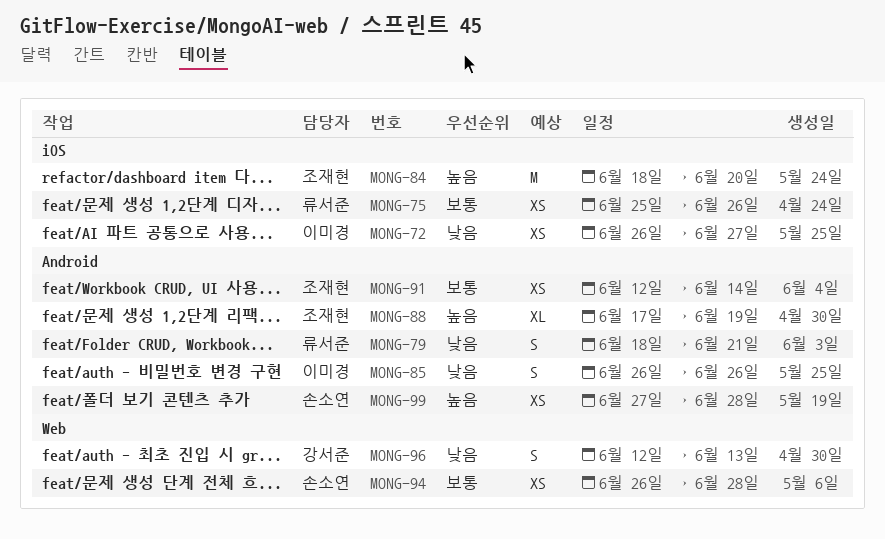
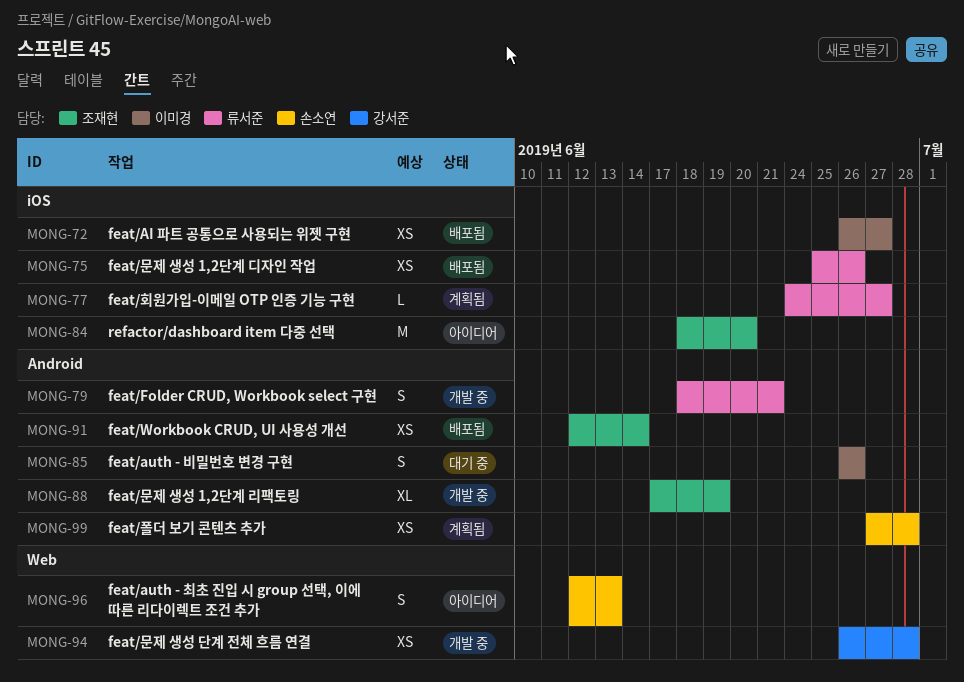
MONG-77: none -> present
MONG-94, owner: 손소연 -> 강서준
MONG-96, owner: 강서준 -> 손소연

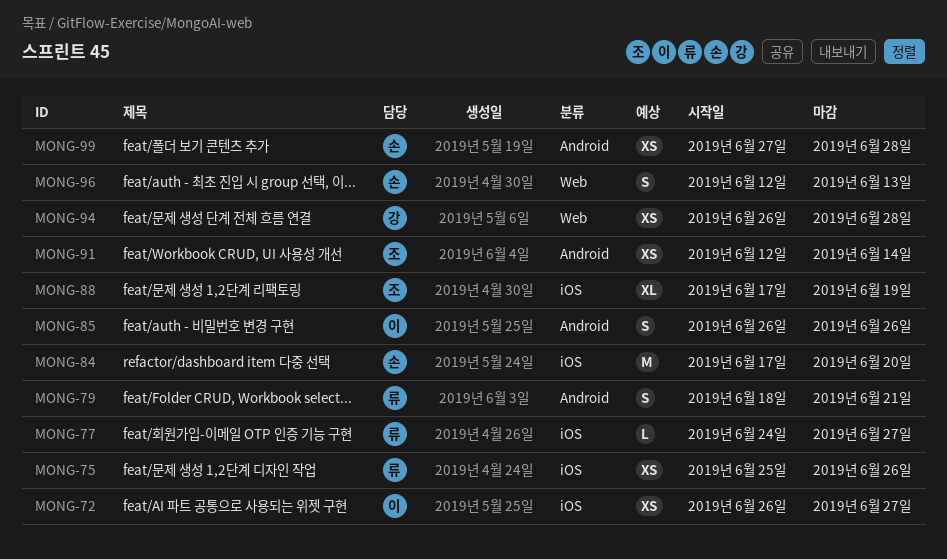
MONG-84, owner: 조재현 -> 손소연
MONG-84, start: Jun 18 -> Jun 17
MONG-88, label: Android -> iOS

